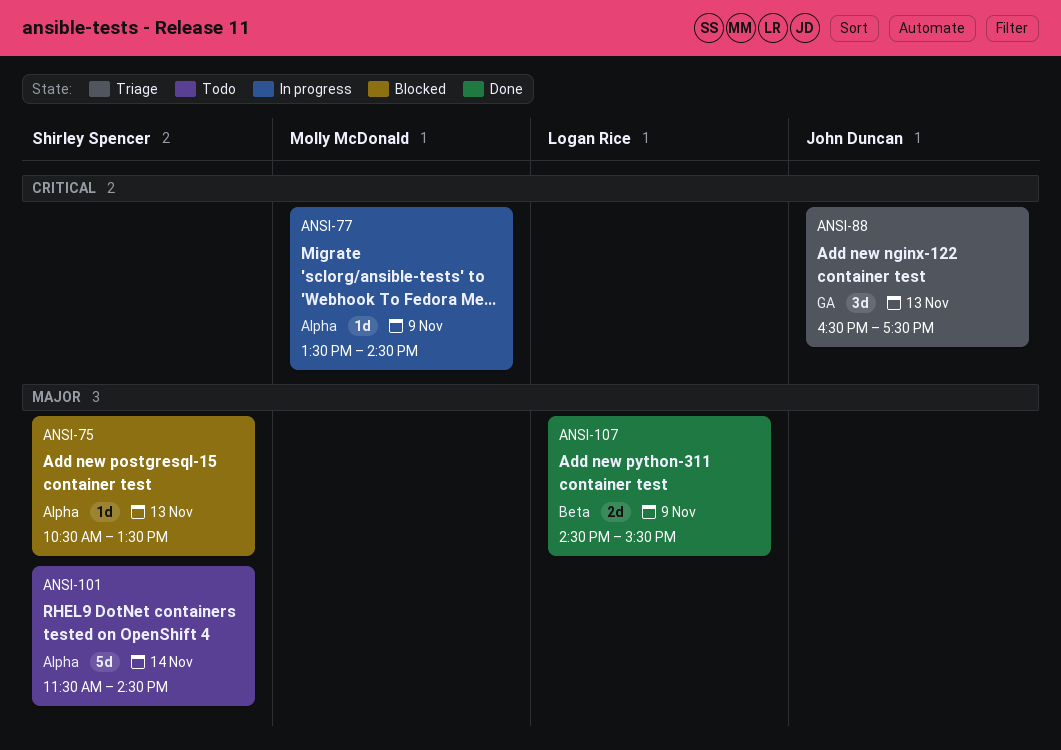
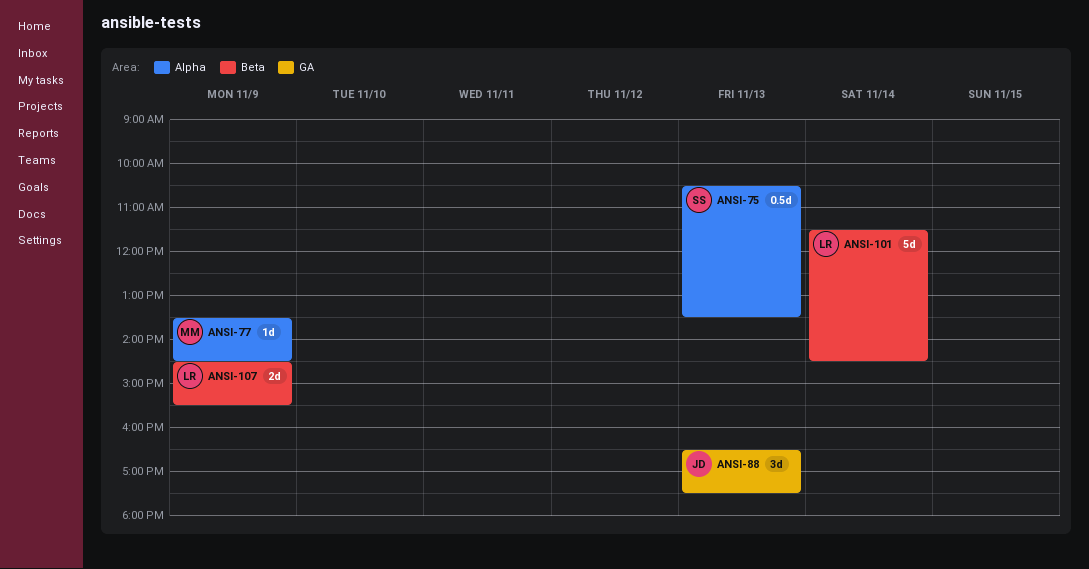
ANSI-75, estimate: 1d -> 0.5d
ANSI-101, owner: Shirley Spencer -> Logan Rice
ANSI-101, label: Alpha -> Beta

